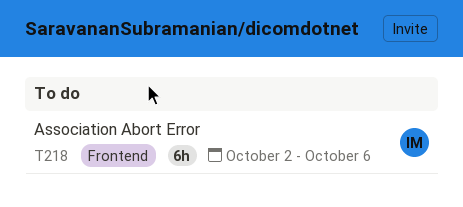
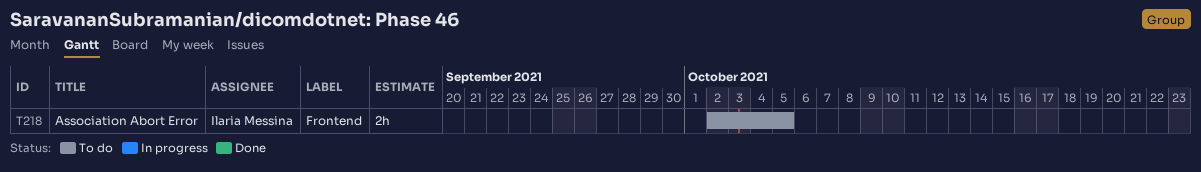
T218, estimate: 6h -> 2h
T218, due: Oct 6 -> Oct 5

